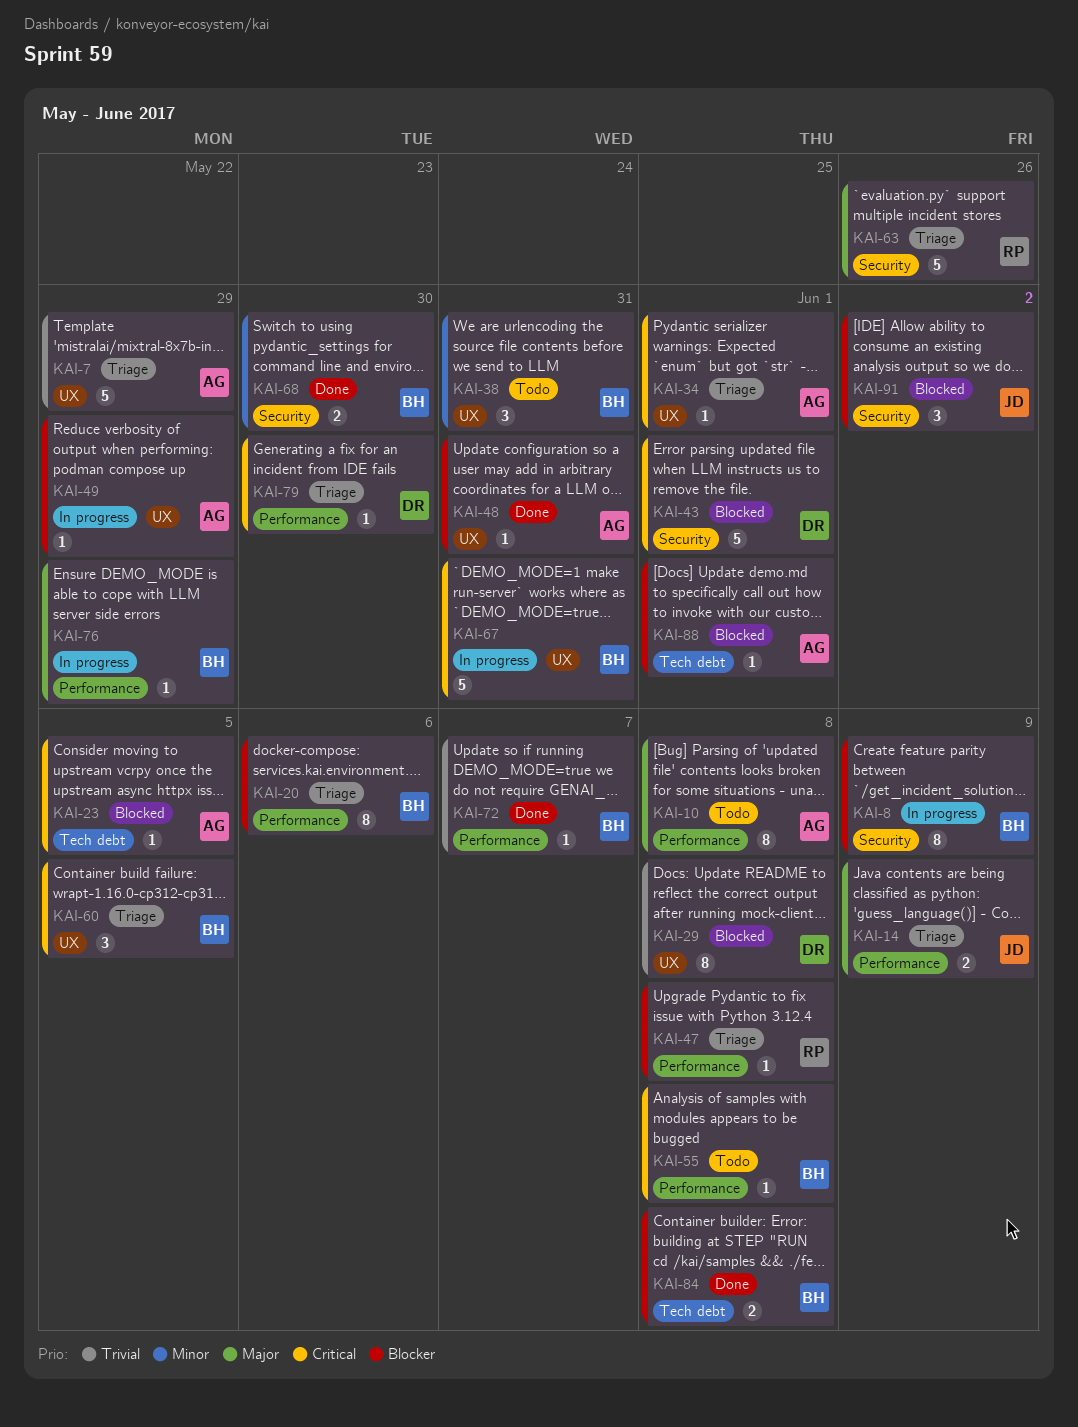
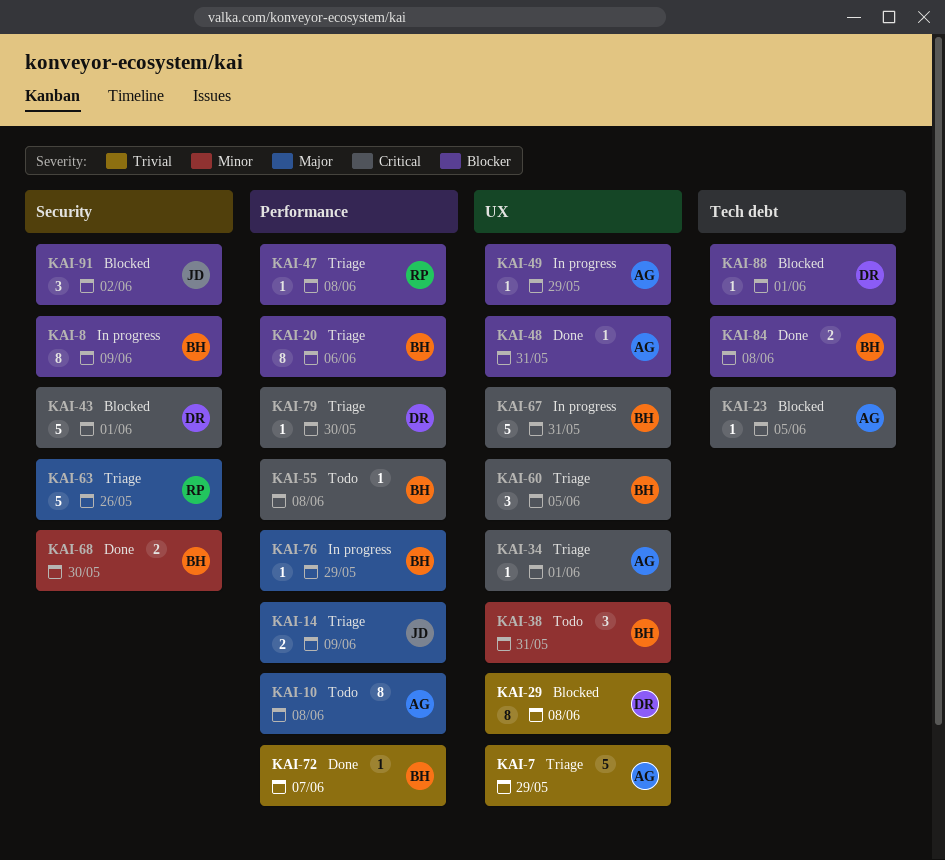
KAI-88, owner: AG -> DR

